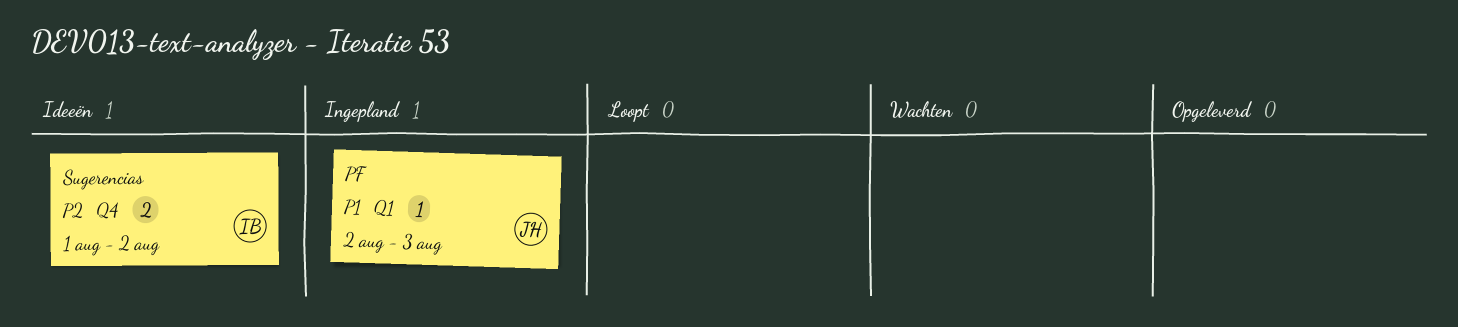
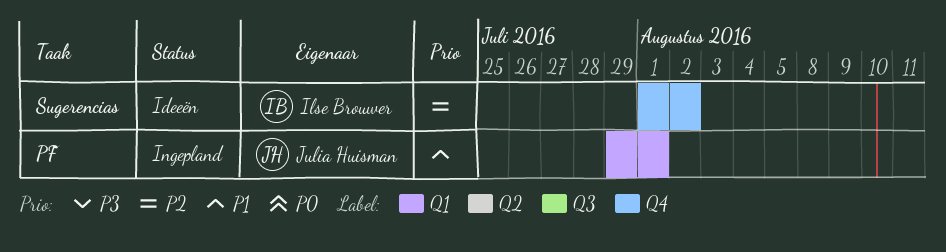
PF, start: Aug 2 -> Jul 29
PF, due: Aug 3 -> Aug 1

